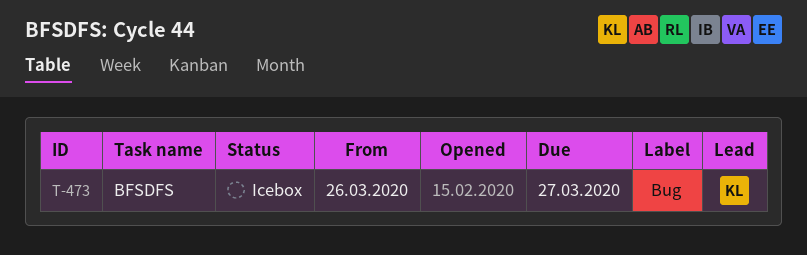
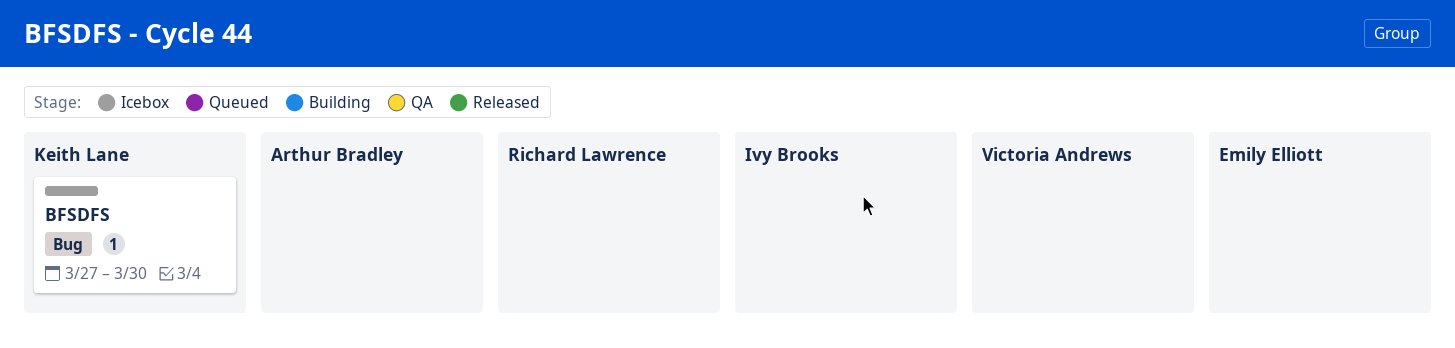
BFSDFS, start: Mar 26 -> Mar 27
BFSDFS, due: Mar 27 -> Mar 30

